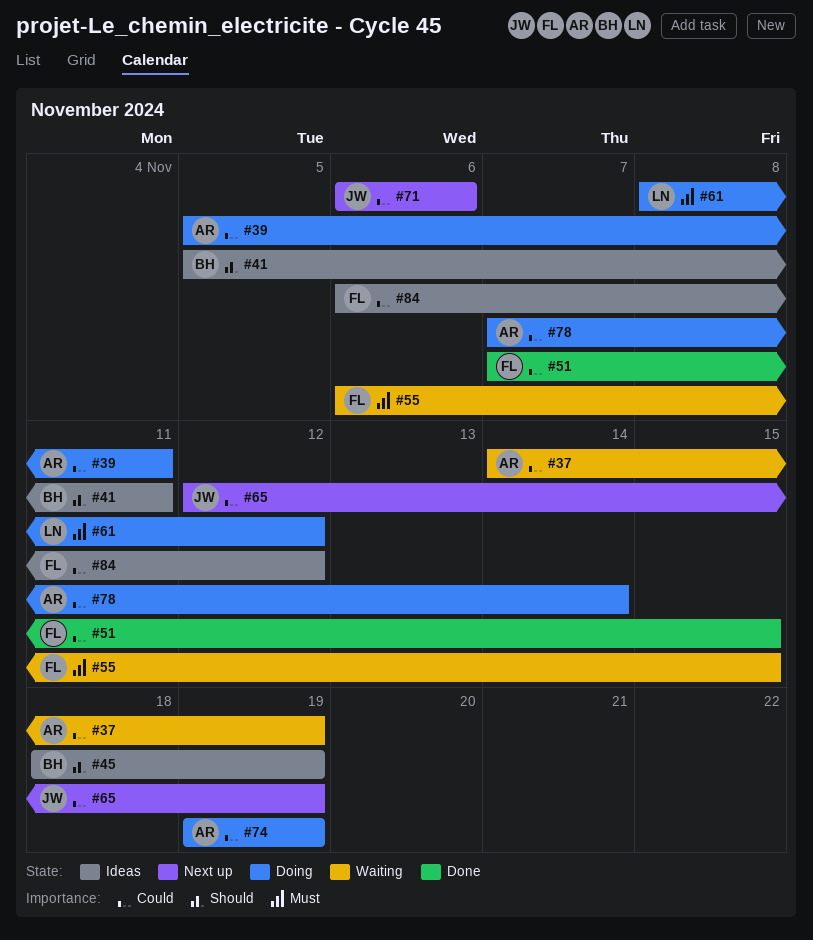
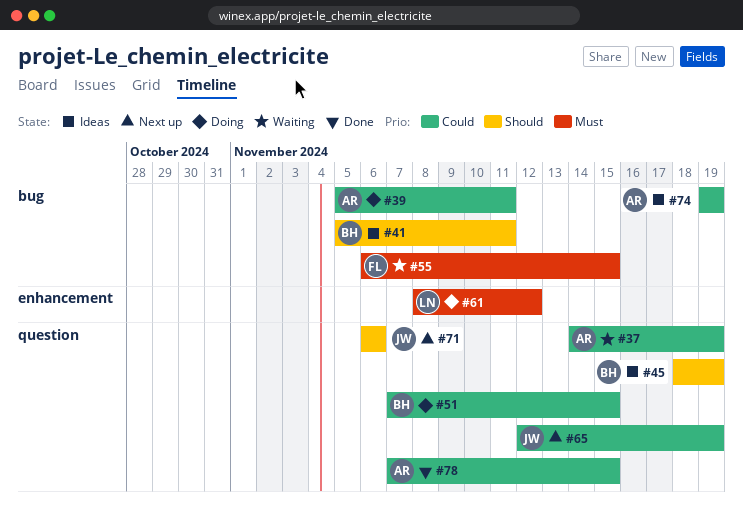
#51, status: Done -> Doing
#51, owner: FL -> BH
#71, priority: Could -> Should
#74, status: Doing -> Ideas
#78, status: Doing -> Done
#78, due: Nov 14 -> Nov 15
#84: present -> none

